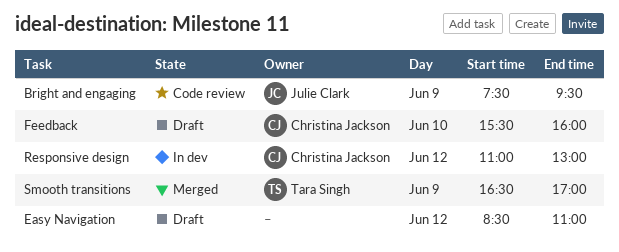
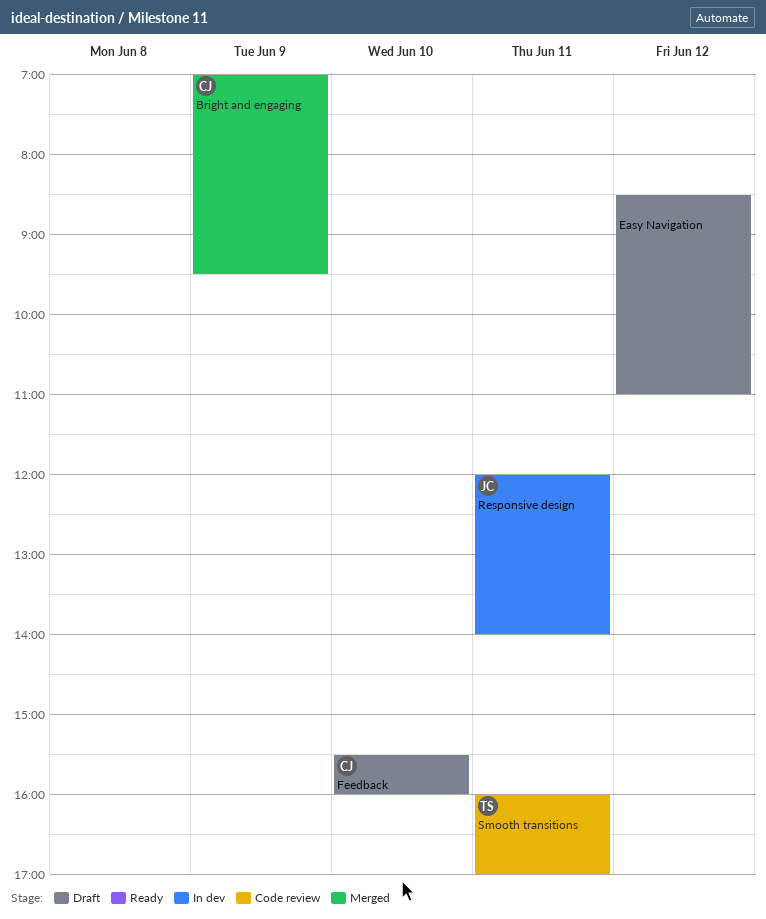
Bright and engaging, status: Code review -> Merged
Bright and engaging, owner: Julie Clark -> Christina Jackson
Bright and engaging, begins: 07:30 -> 07:00
Responsive design, owner: Christina Jackson -> Julie Clark
Responsive design, day: Jun 12 -> Jun 11
Responsive design, begins: 11:00 -> 12:00
Responsive design, ends: 13:00 -> 14:00
Smooth transitions, status: Merged -> Code review
Smooth transitions, day: Jun 9 -> Jun 11
Smooth transitions, begins: 16:30 -> 16:00

